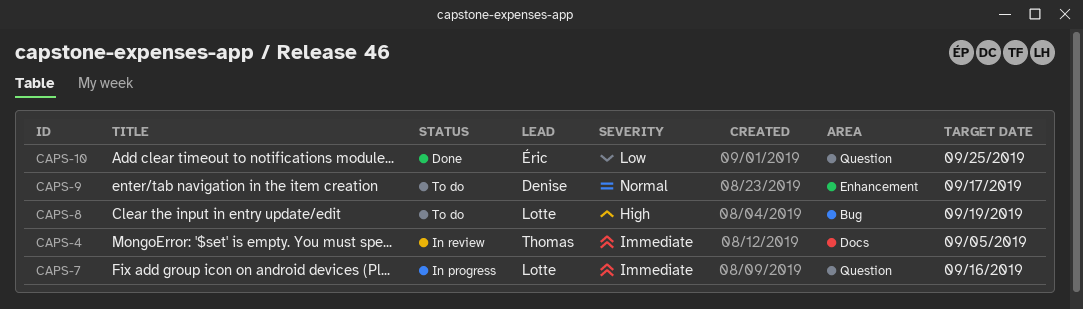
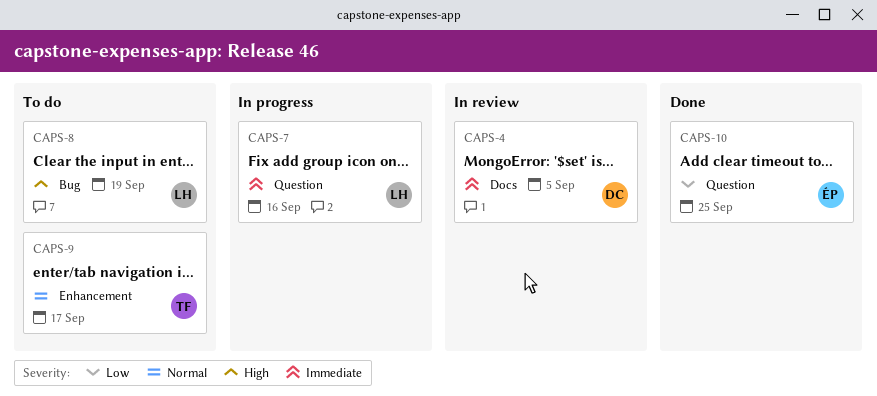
CAPS-4, owner: Thomas -> Denise
CAPS-9, owner: Denise -> Thomas

